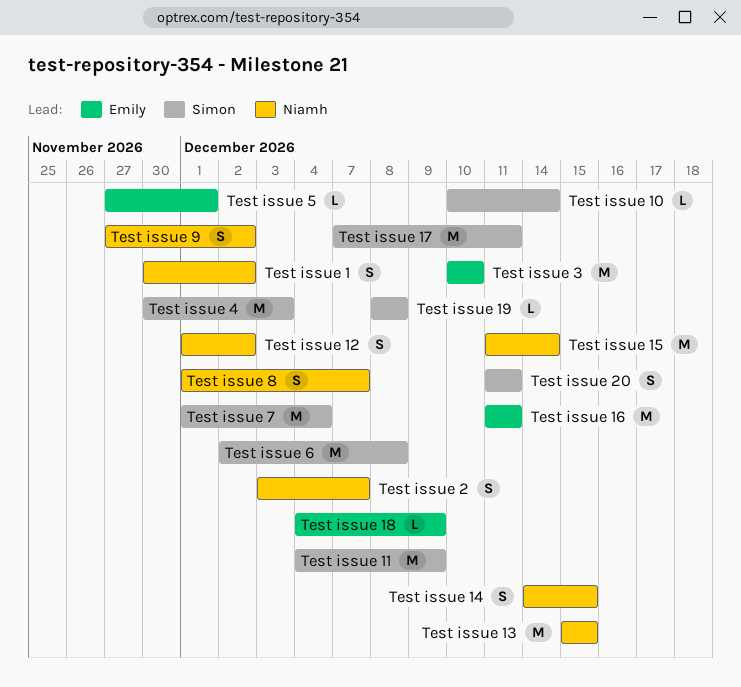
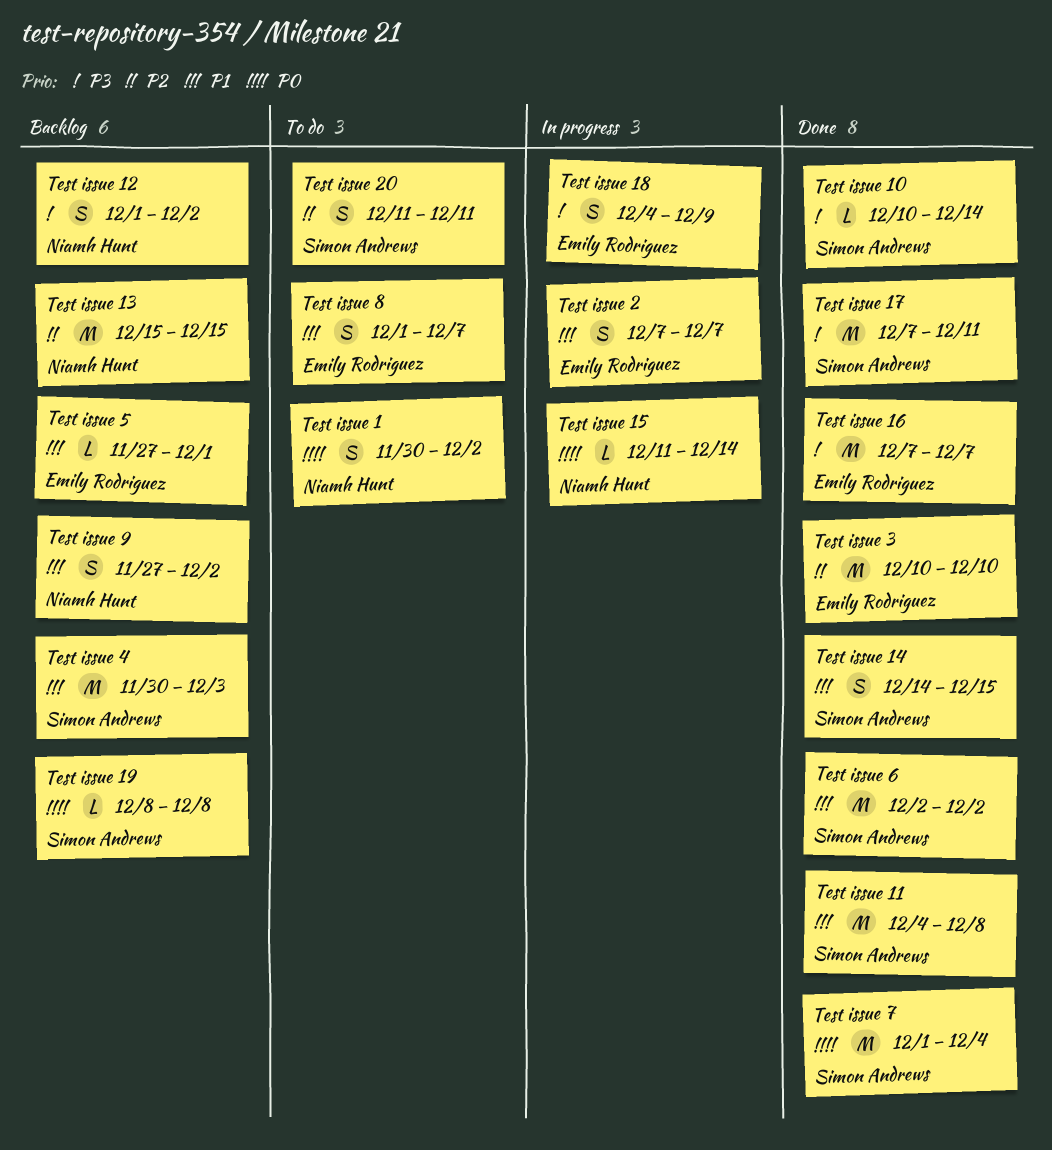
Test issue 11, due: Dec 9 -> Dec 8
Test issue 14, owner: Niamh Hunt -> Simon Andrews
Test issue 15, estimate: M -> L
Test issue 16, start: Dec 11 -> Dec 7
Test issue 16, due: Dec 11 -> Dec 7
Test issue 18, estimate: L -> S
Test issue 2, owner: Niamh Hunt -> Emily Rodriguez
Test issue 2, start: Dec 3 -> Dec 7
Test issue 6, due: Dec 8 -> Dec 2
Test issue 8, owner: Niamh Hunt -> Emily Rodriguez

